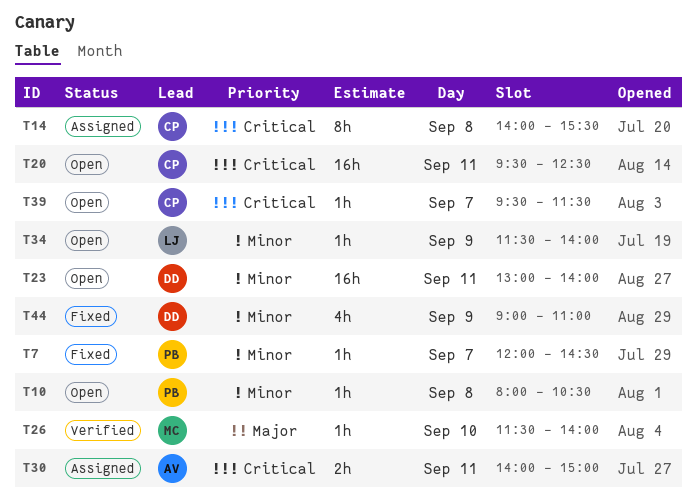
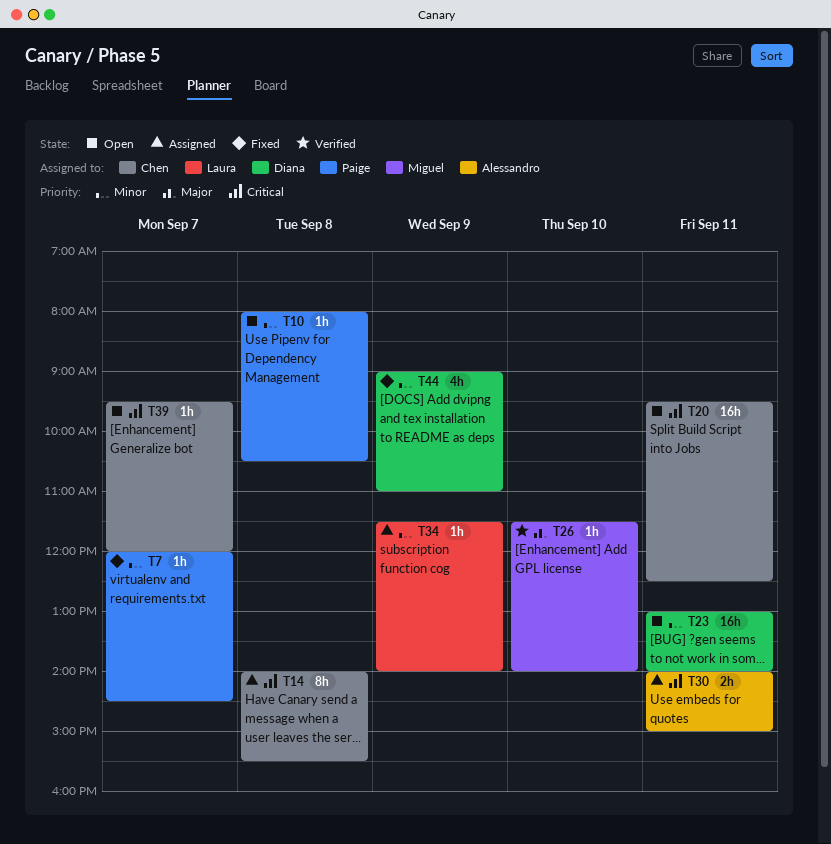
T34, status: Open -> Assigned
T39, ends: 11:30 -> 12:00

